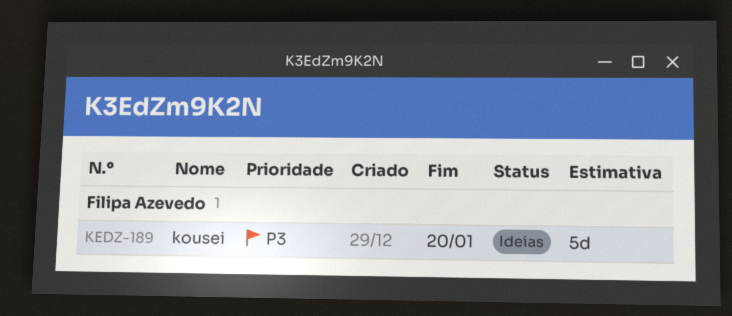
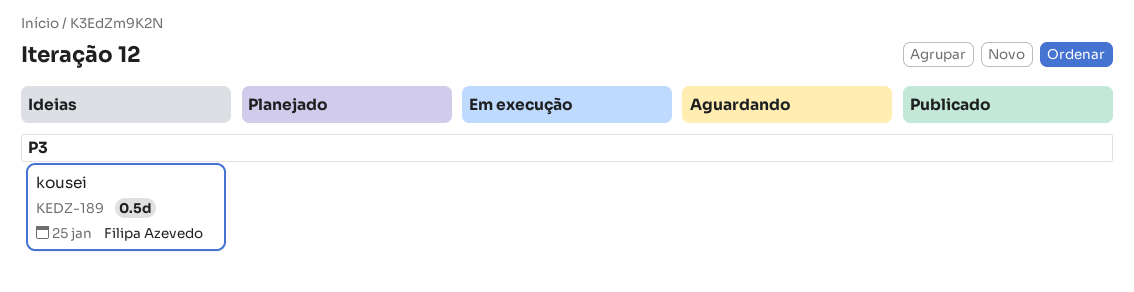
KEDZ-189, estimate: 5d -> 0.5d
KEDZ-189, due: Jan 20 -> Jan 25

